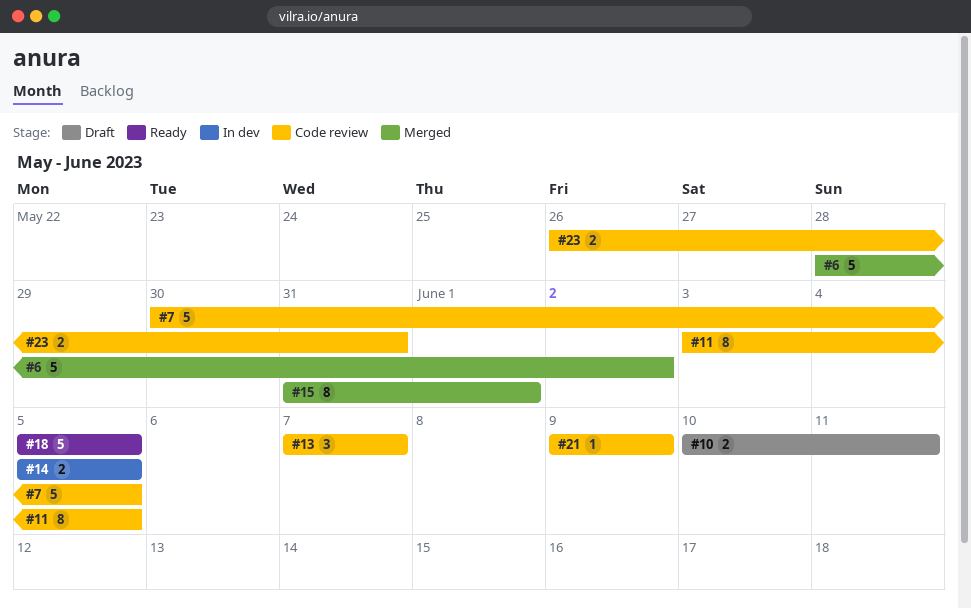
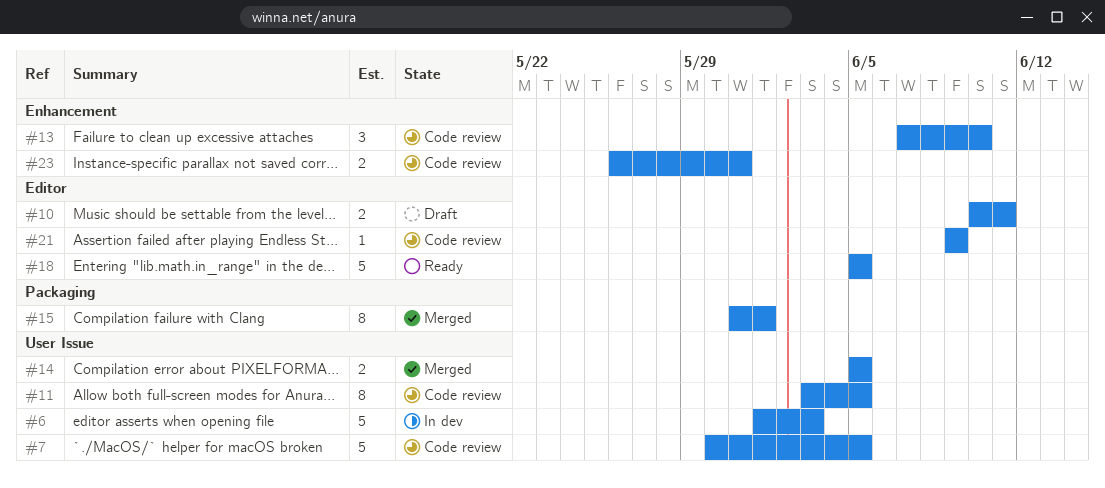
#6, status: Merged -> In dev
#6, start: May 28 -> Jun 1
#6, due: Jun 2 -> Jun 3
#13, due: Jun 7 -> Jun 10
#14, status: In dev -> Merged

